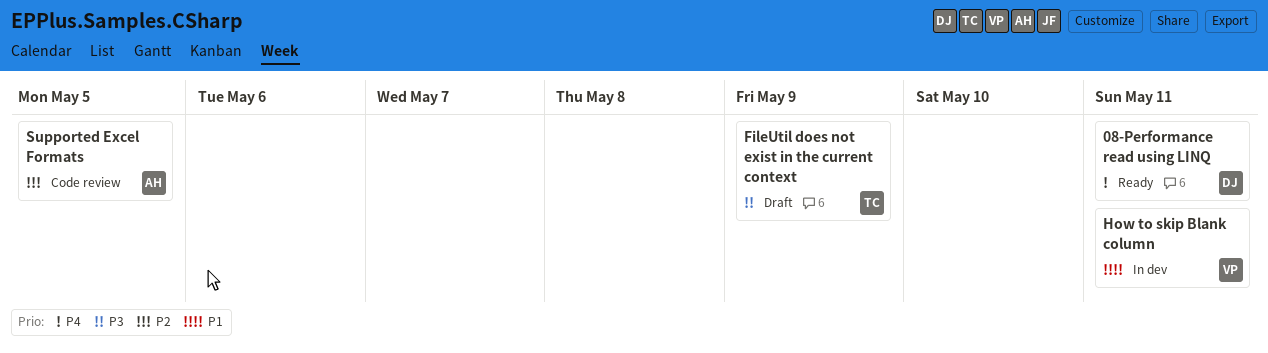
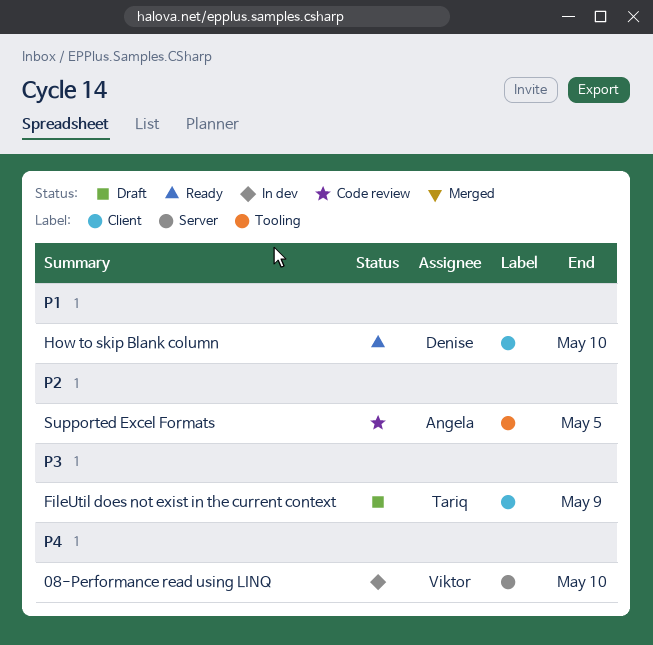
08-Performance read using LINQ, status: Ready -> In dev
08-Performance read using LINQ, owner: Denise -> Viktor
08-Performance read using LINQ, due: May 11 -> May 10
How to skip Blank column, status: In dev -> Ready
How to skip Blank column, owner: Viktor -> Denise
How to skip Blank column, due: May 11 -> May 10

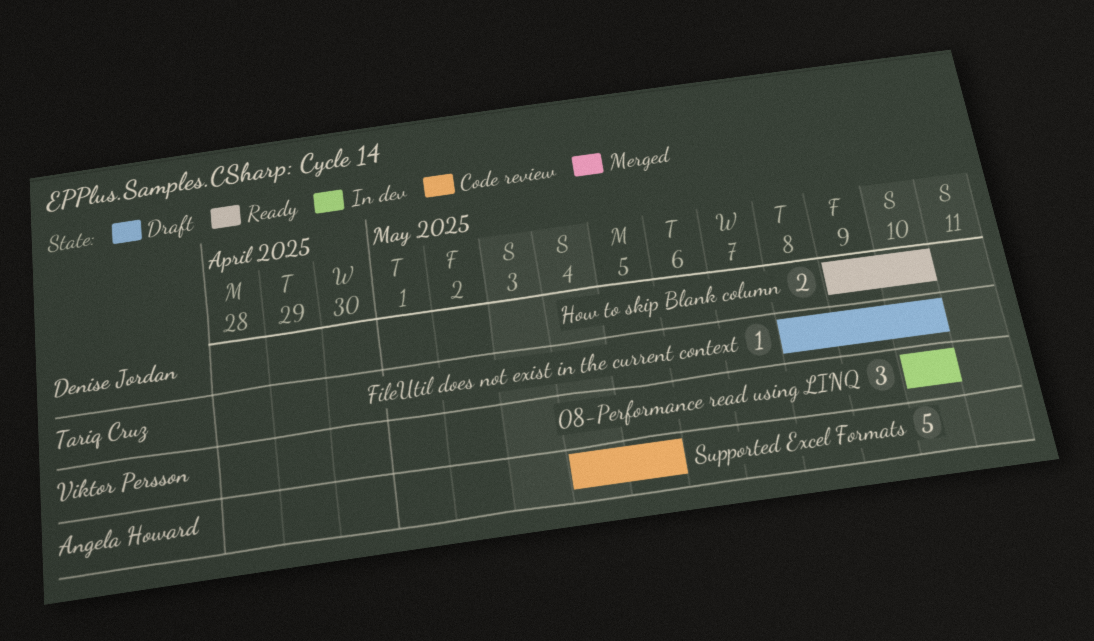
FileUtil does not exist in the current context, due: May 9 -> May 10

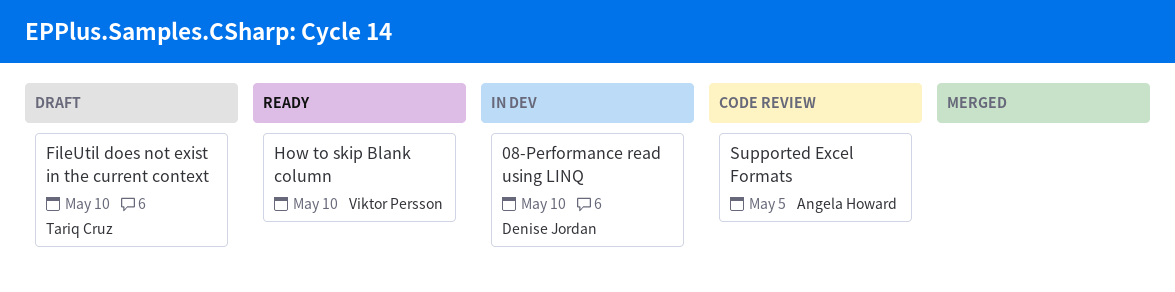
08-Performance read using LINQ, owner: Viktor Persson -> Denise Jordan
How to skip Blank column, owner: Denise Jordan -> Viktor Persson

